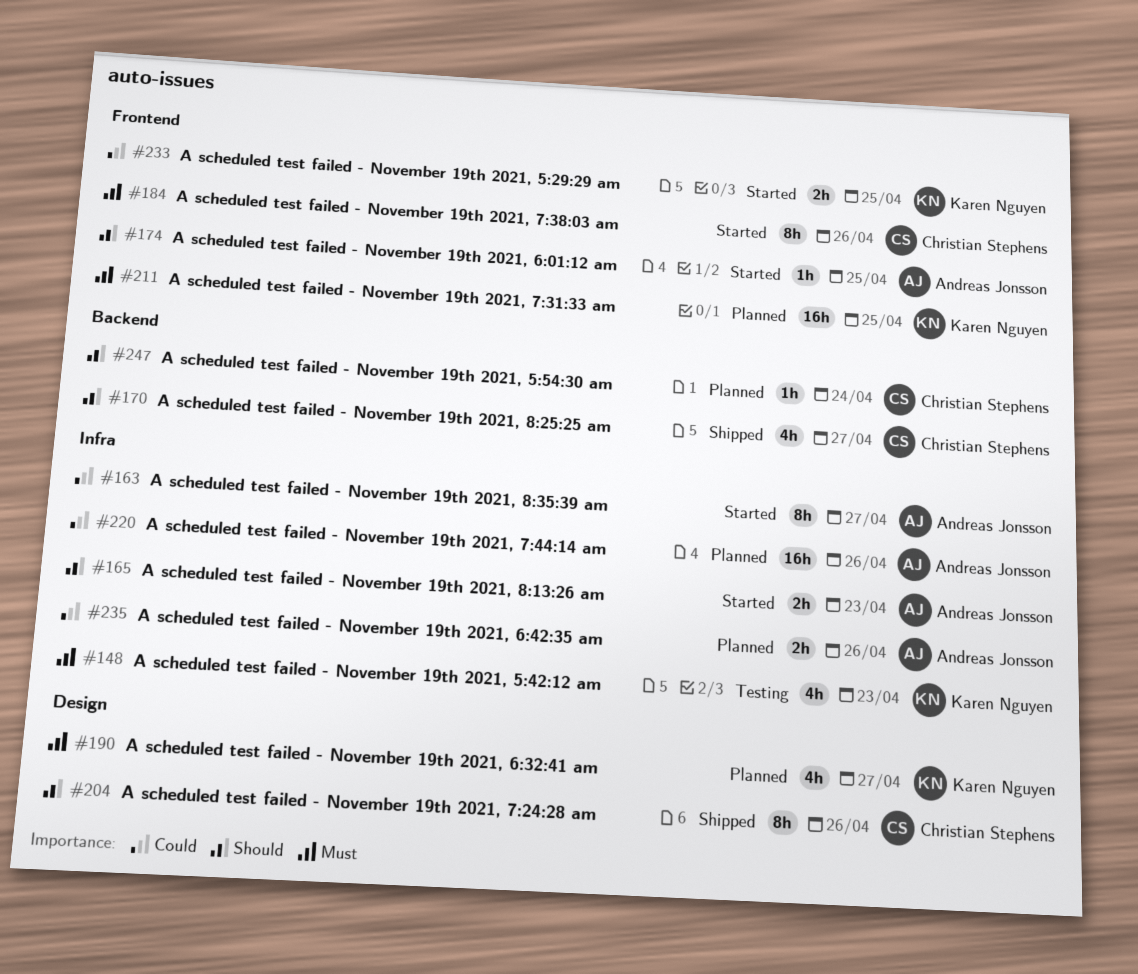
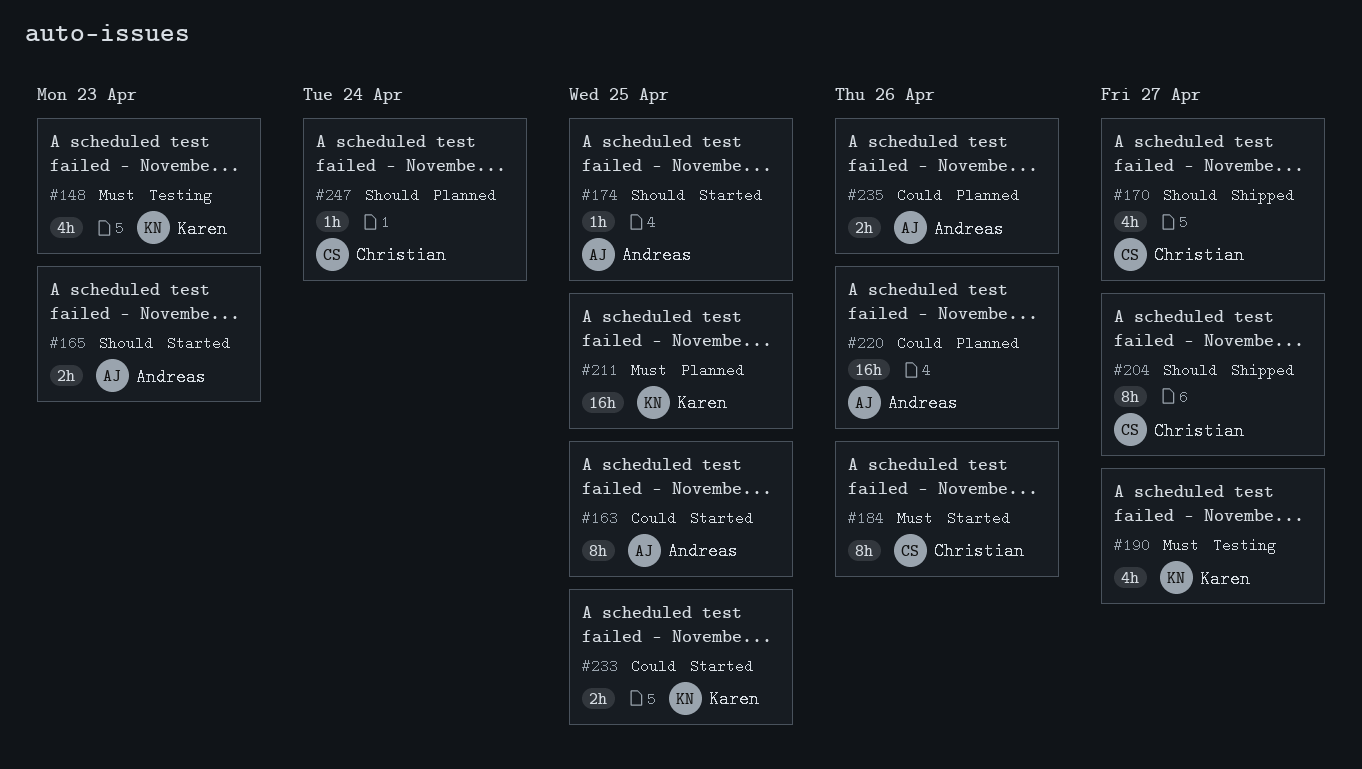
#163, due: Apr 27 -> Apr 25
#190, status: Planned -> Testing
#204, due: Apr 26 -> Apr 27

